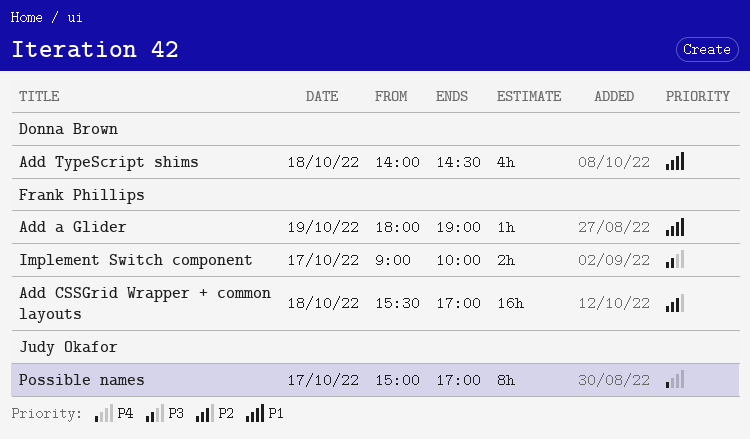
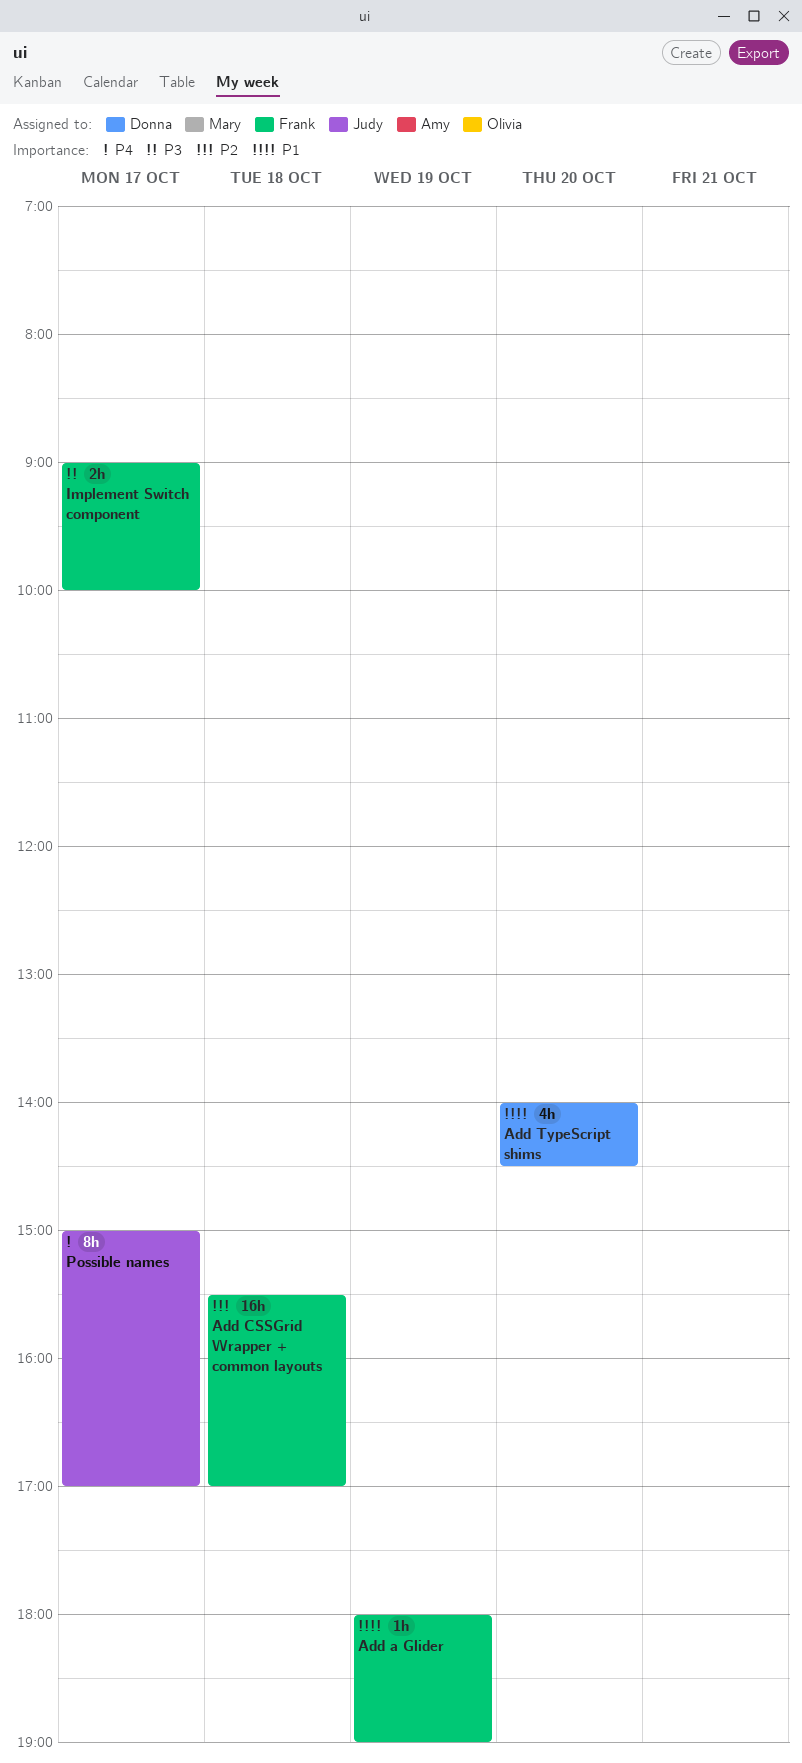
Add TypeScript shims, day: Oct 18 -> Oct 20

